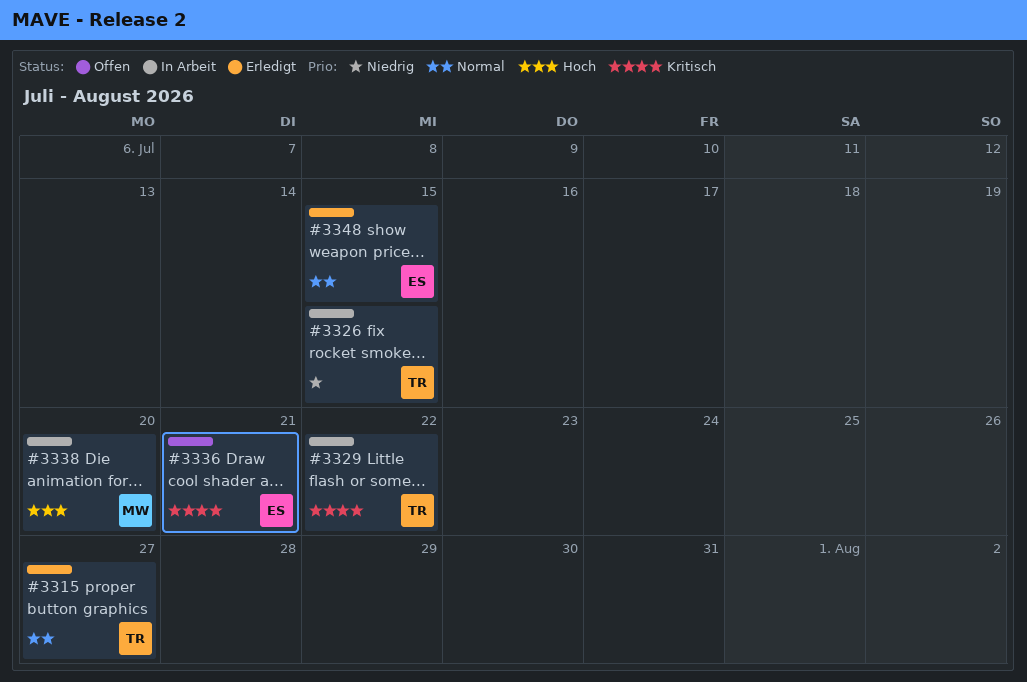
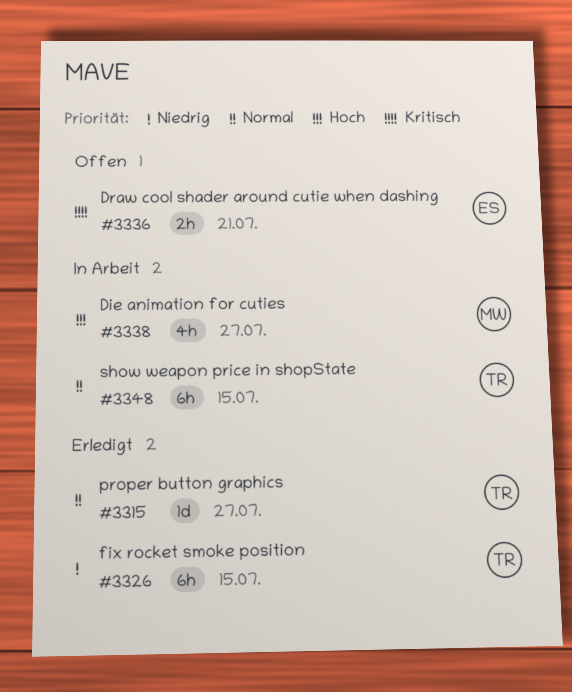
#3326, status: In Arbeit -> Erledigt
#3329: present -> none
#3338, due: Jul 20 -> Jul 27
#3348, status: Erledigt -> In Arbeit
#3348, owner: ES -> TR

